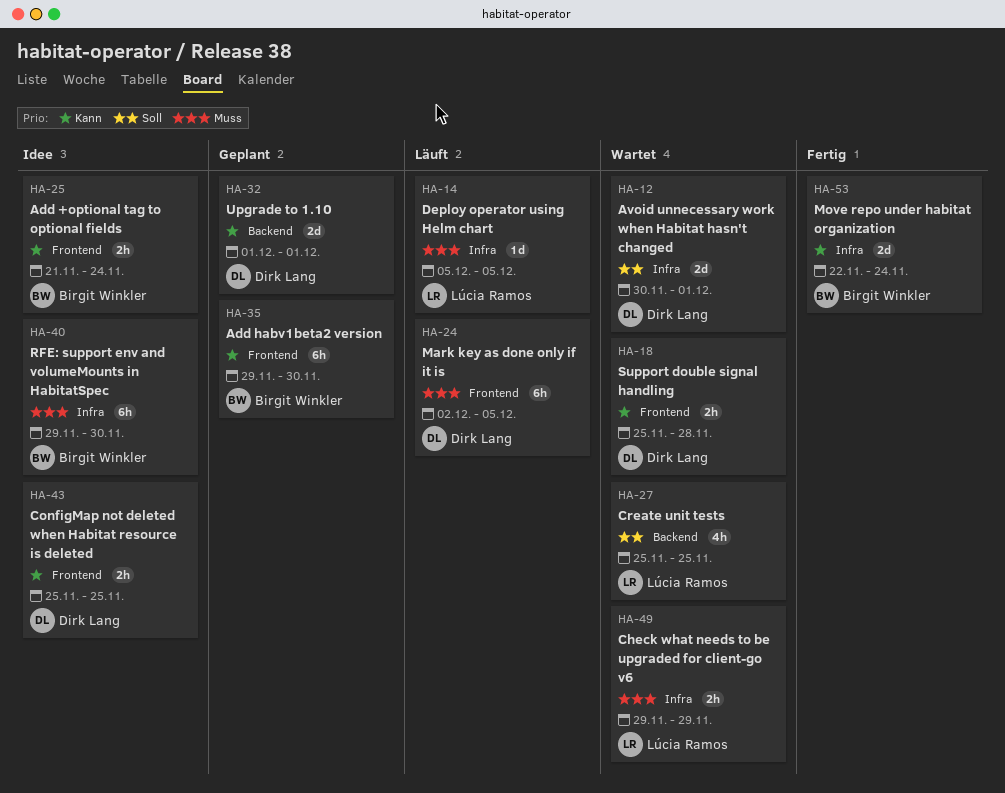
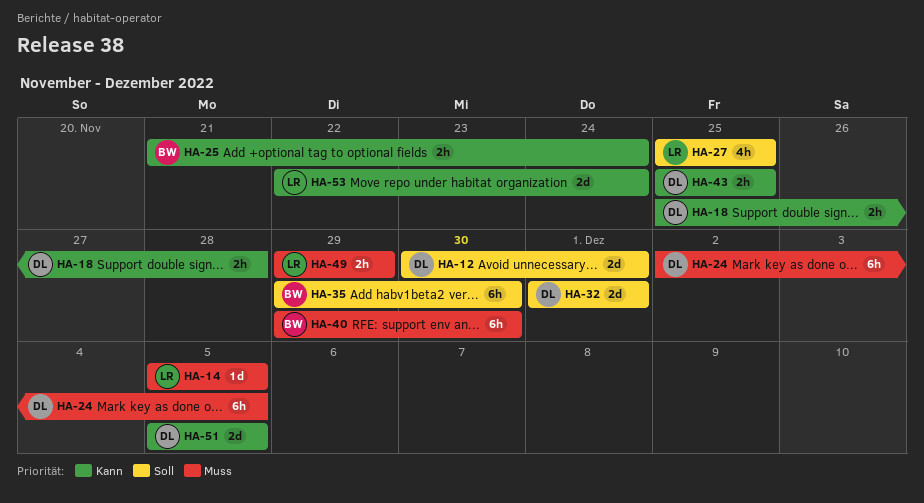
HA-32, priority: Kann -> Soll
HA-35, priority: Kann -> Soll
HA-51: none -> present
HA-53, owner: Birgit Winkler -> Lúcia Ramos

